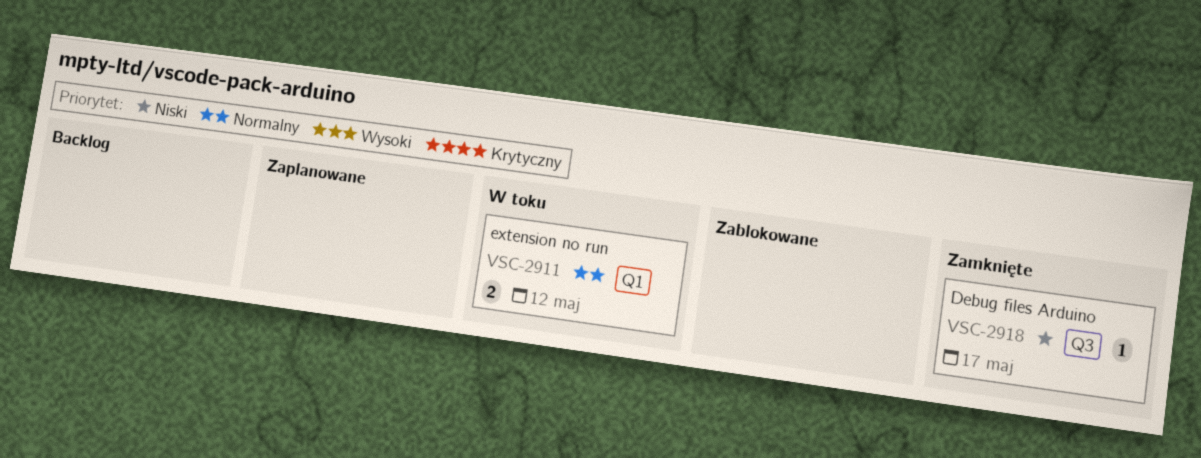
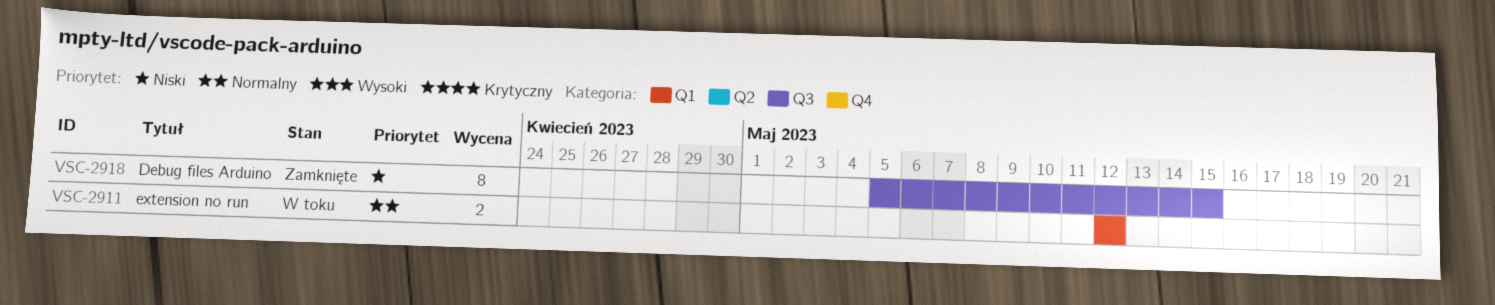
VSC-2918, estimate: 1 -> 8
VSC-2918, due: May 17 -> May 15

